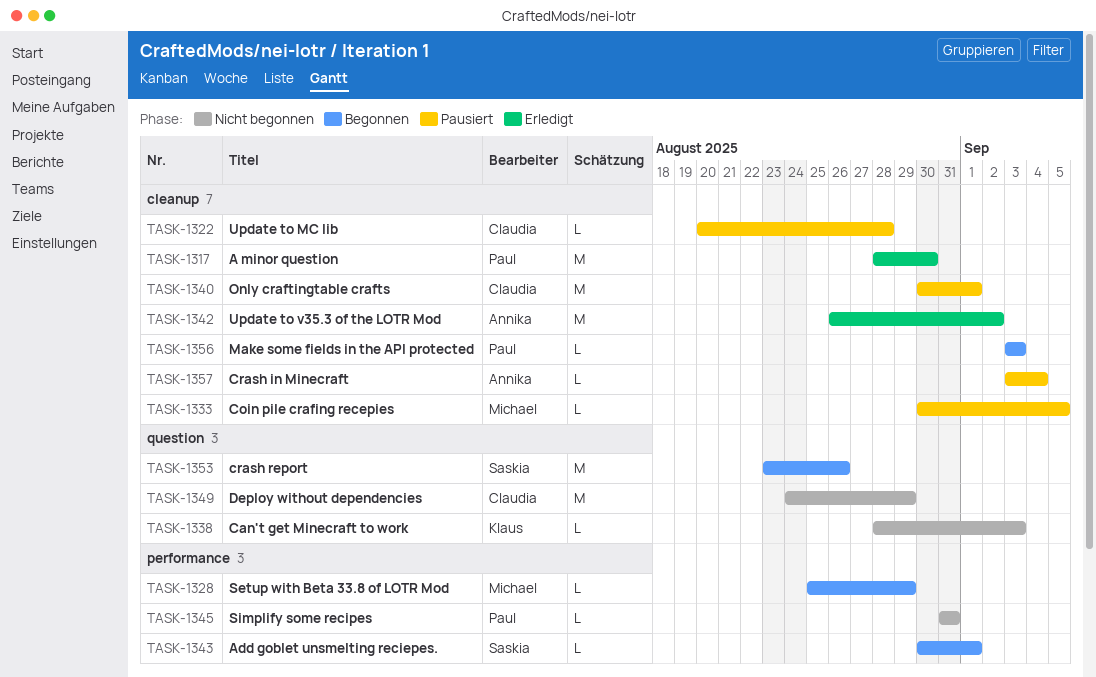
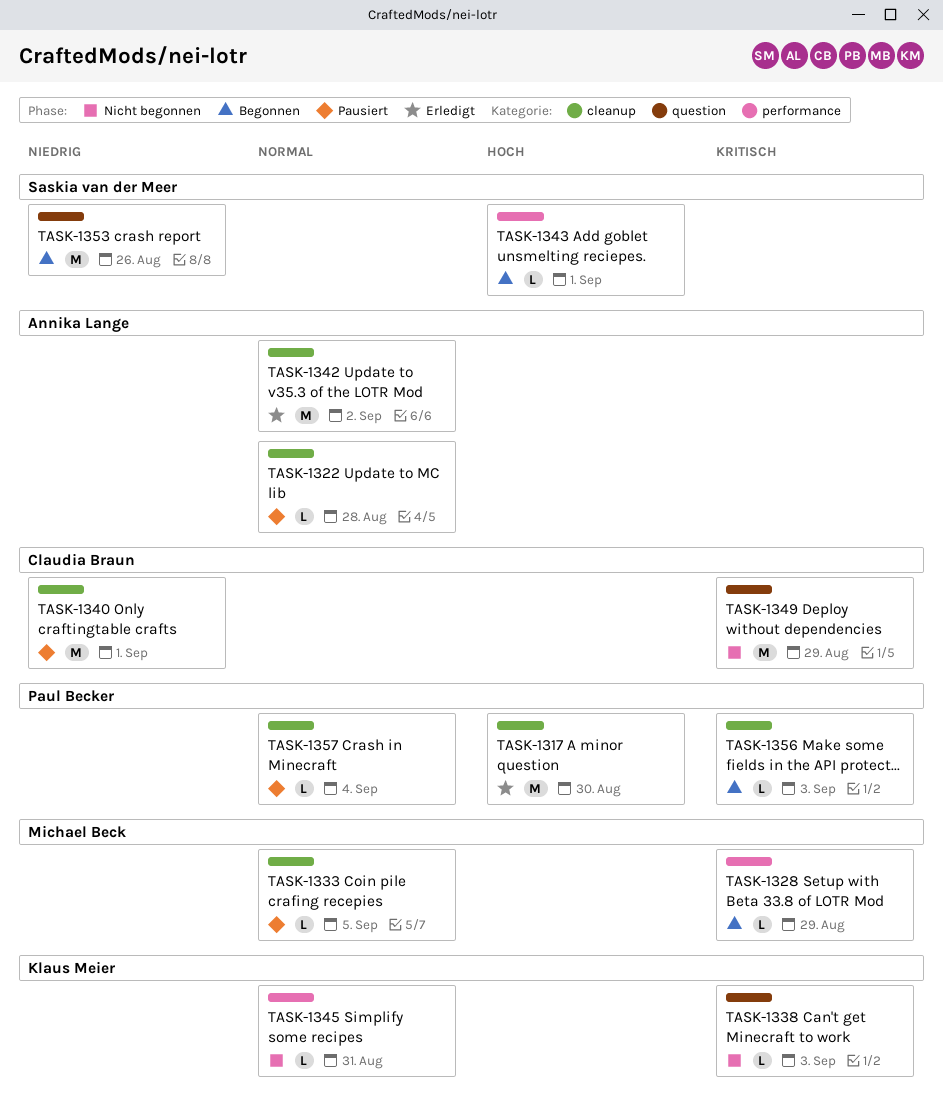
TASK-1322, owner: Claudia Braun -> Annika Lange
TASK-1345, owner: Paul Becker -> Klaus Meier
TASK-1357, owner: Annika Lange -> Paul Becker

